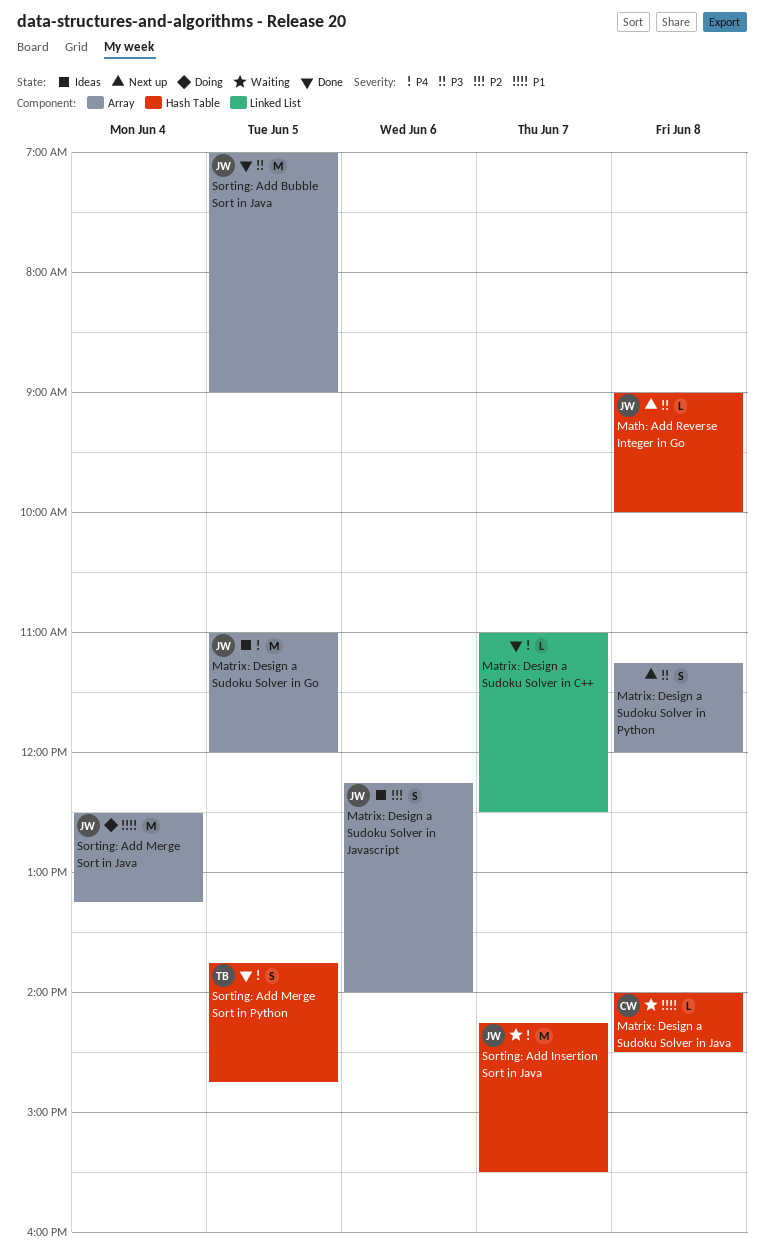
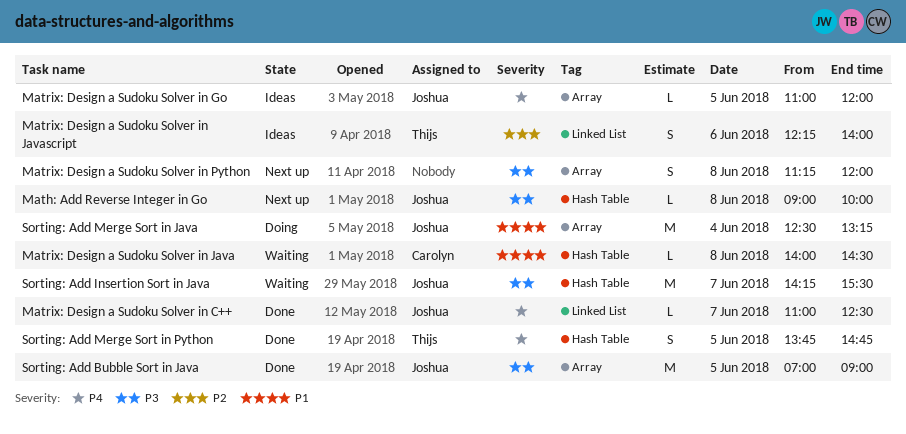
Matrix: Design a Sudoku Solver in C++, owner: none -> Joshua
Matrix: Design a Sudoku Solver in Go, estimate: M -> L
Matrix: Design a Sudoku Solver in Javascript, owner: Joshua -> Thijs
Matrix: Design a Sudoku Solver in Javascript, label: Array -> Linked List
Sorting: Add Insertion Sort in Java, priority: P4 -> P3

